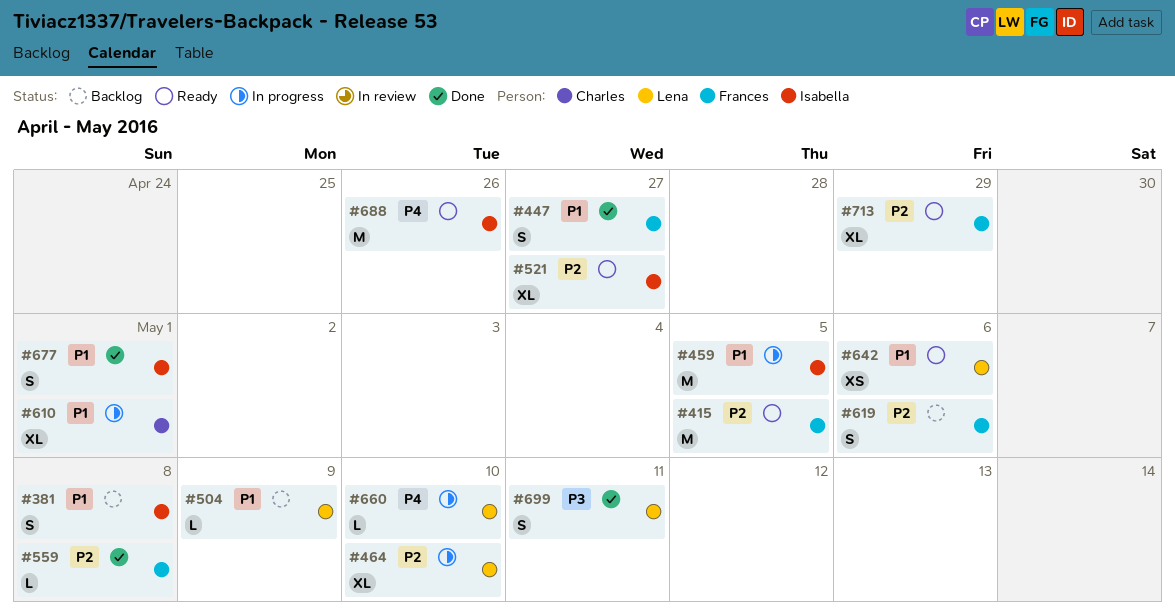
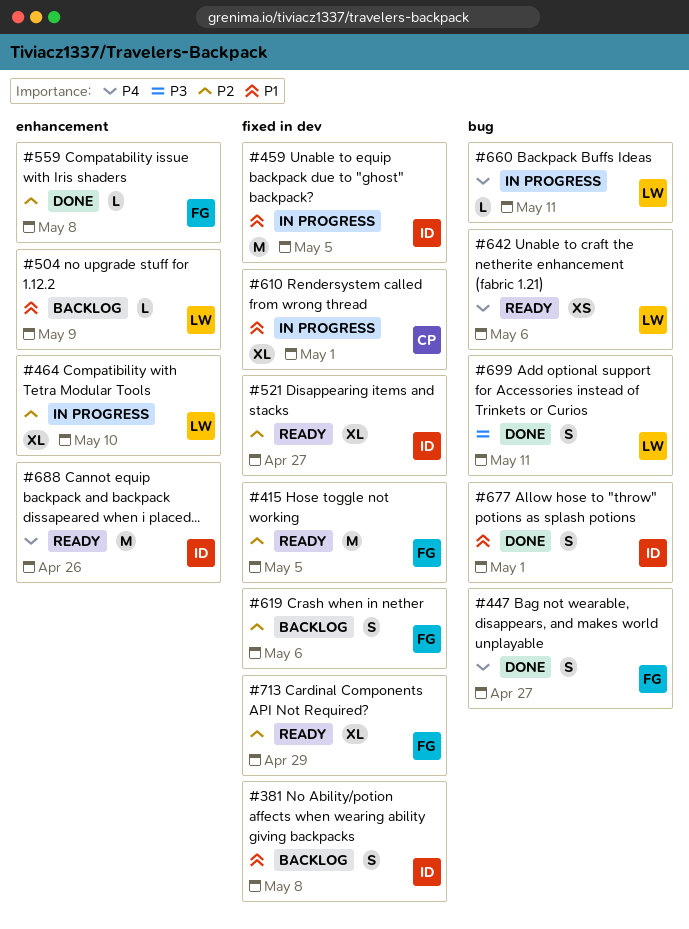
#447, priority: P1 -> P4
#642, priority: P1 -> P4
#660, due: May 10 -> May 11

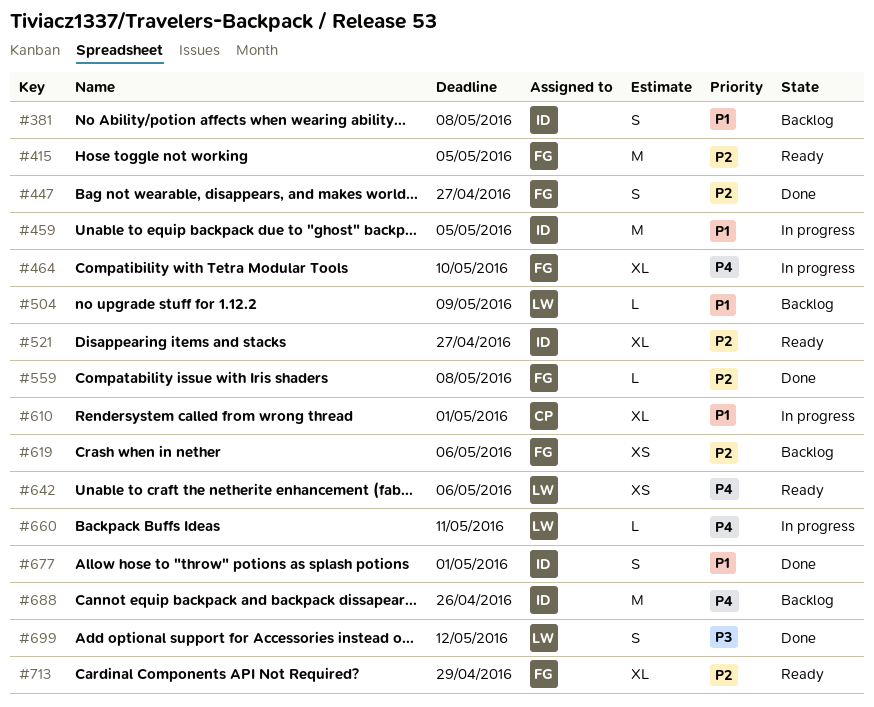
#447, priority: P4 -> P2
#464, owner: LW -> FG
#464, priority: P2 -> P4
#619, estimate: S -> XS
#688, status: Ready -> Backlog
#699, due: May 11 -> May 12

